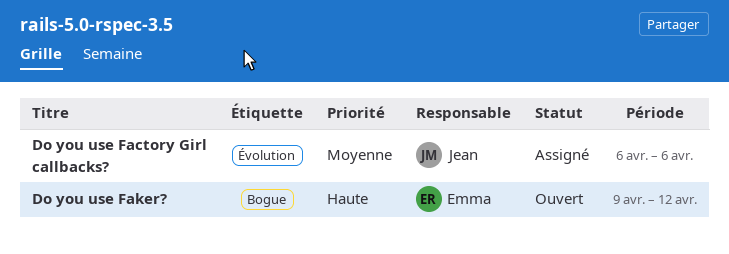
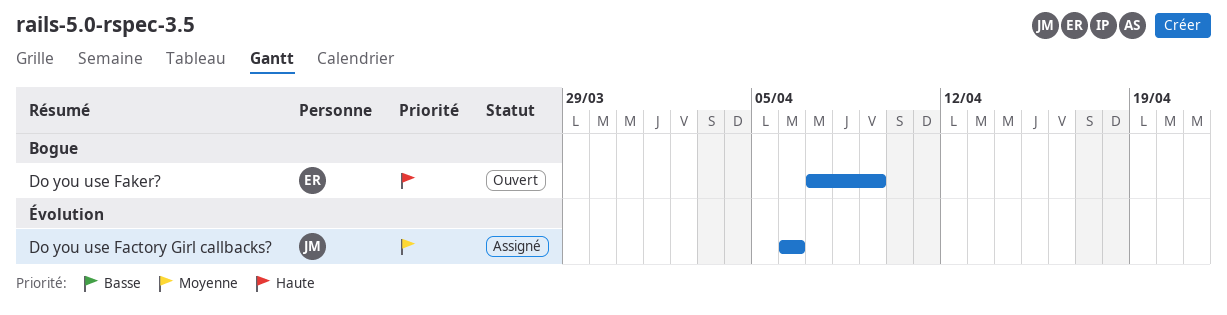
Do you use Faker?, start: Apr 9 -> Apr 7
Do you use Faker?, due: Apr 12 -> Apr 9

